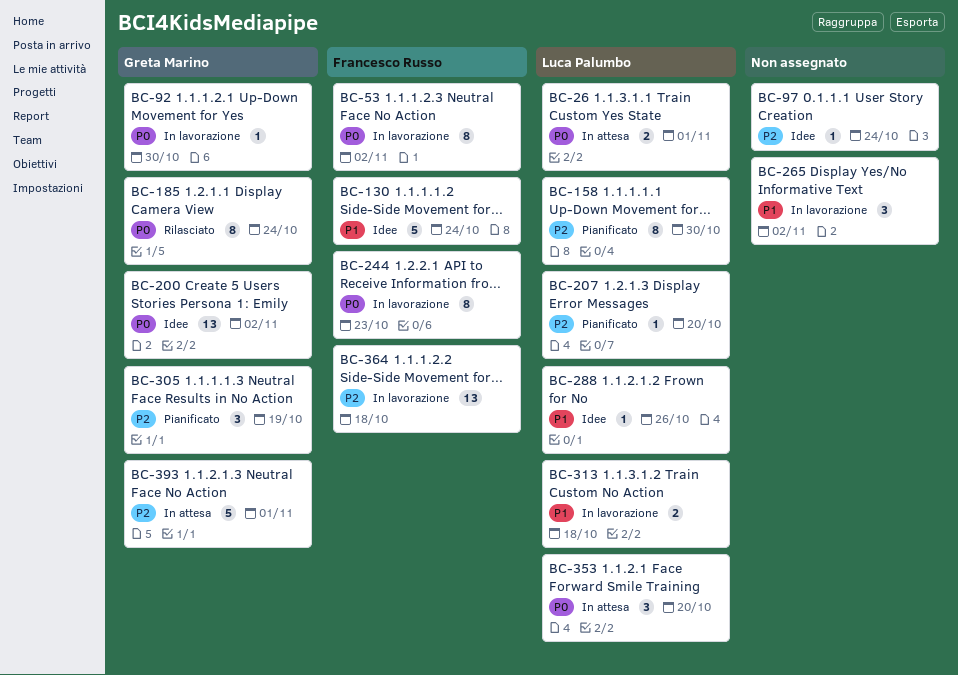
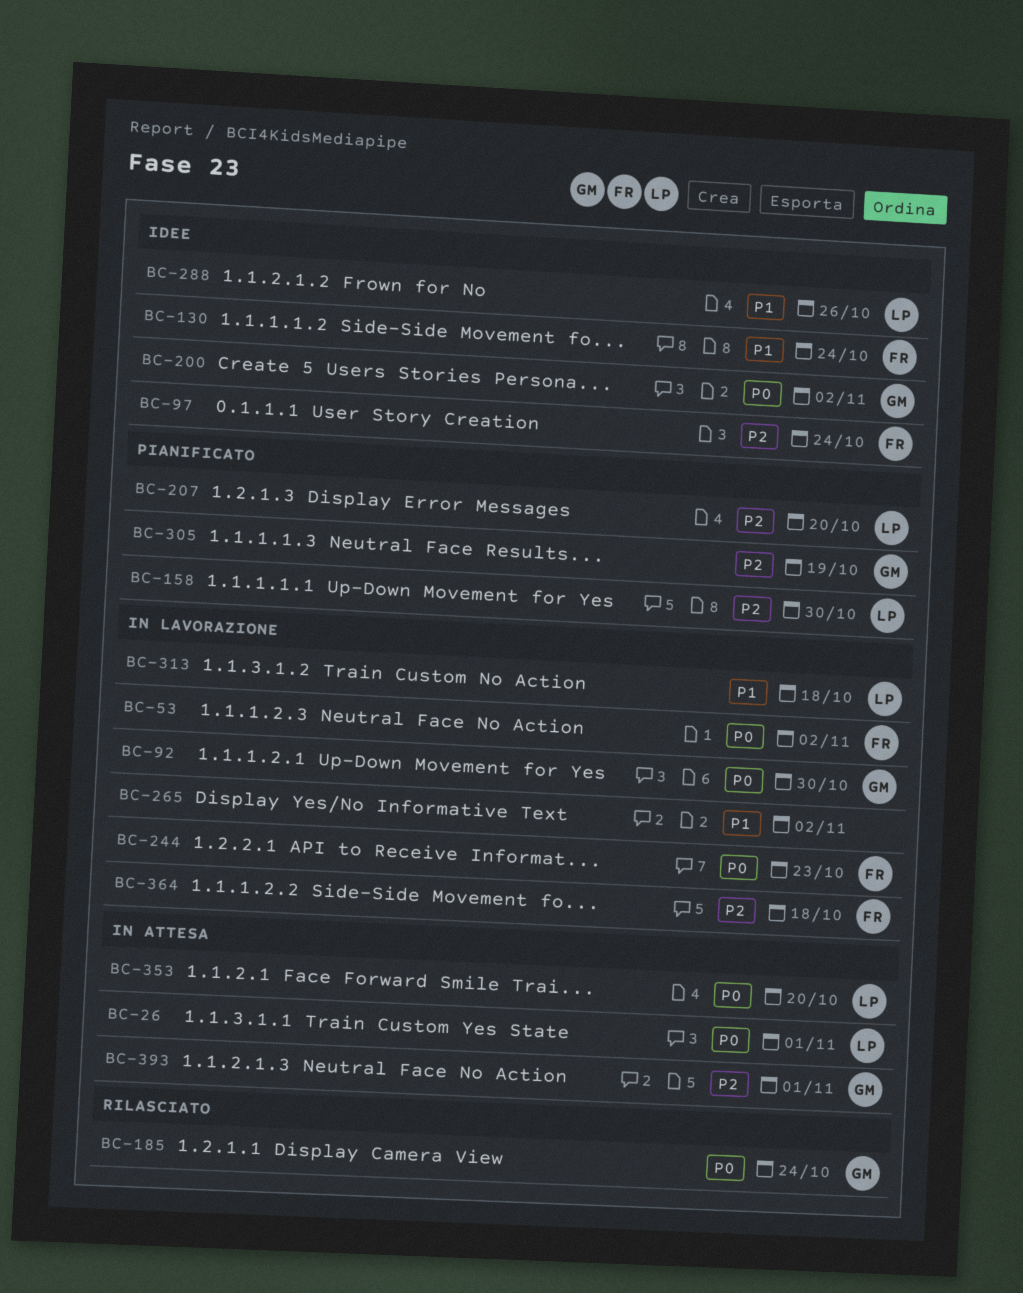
BC-97, owner: none -> Francesco Russo

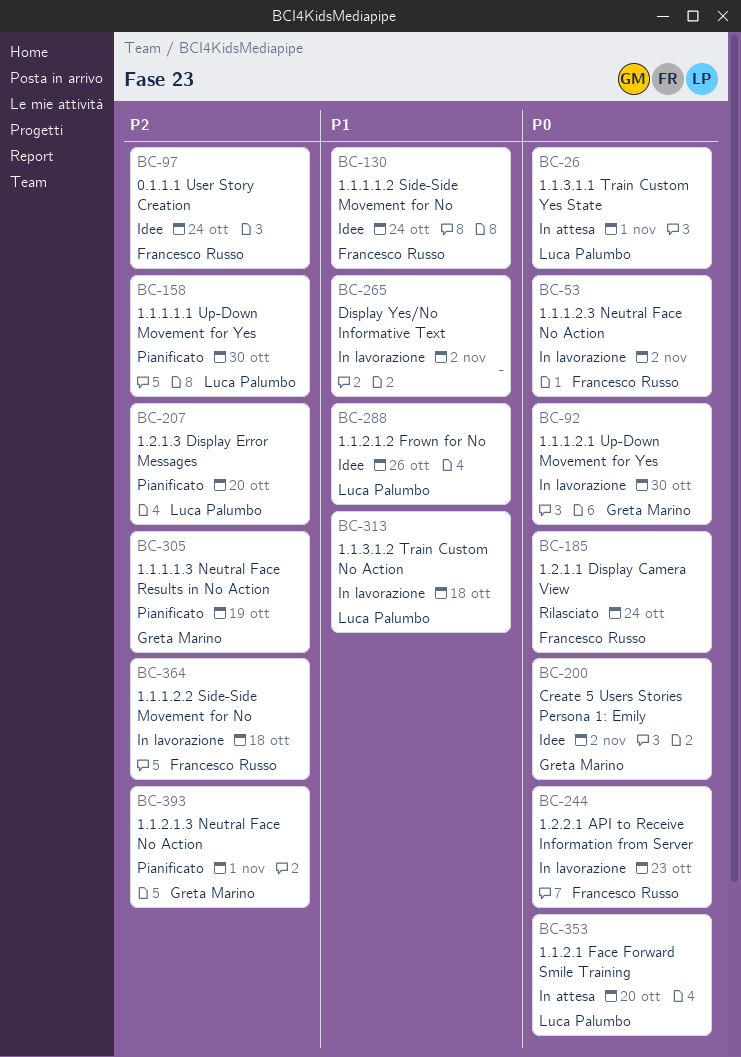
BC-185, owner: Greta Marino -> Francesco Russo
BC-393, status: In attesa -> Pianificato

